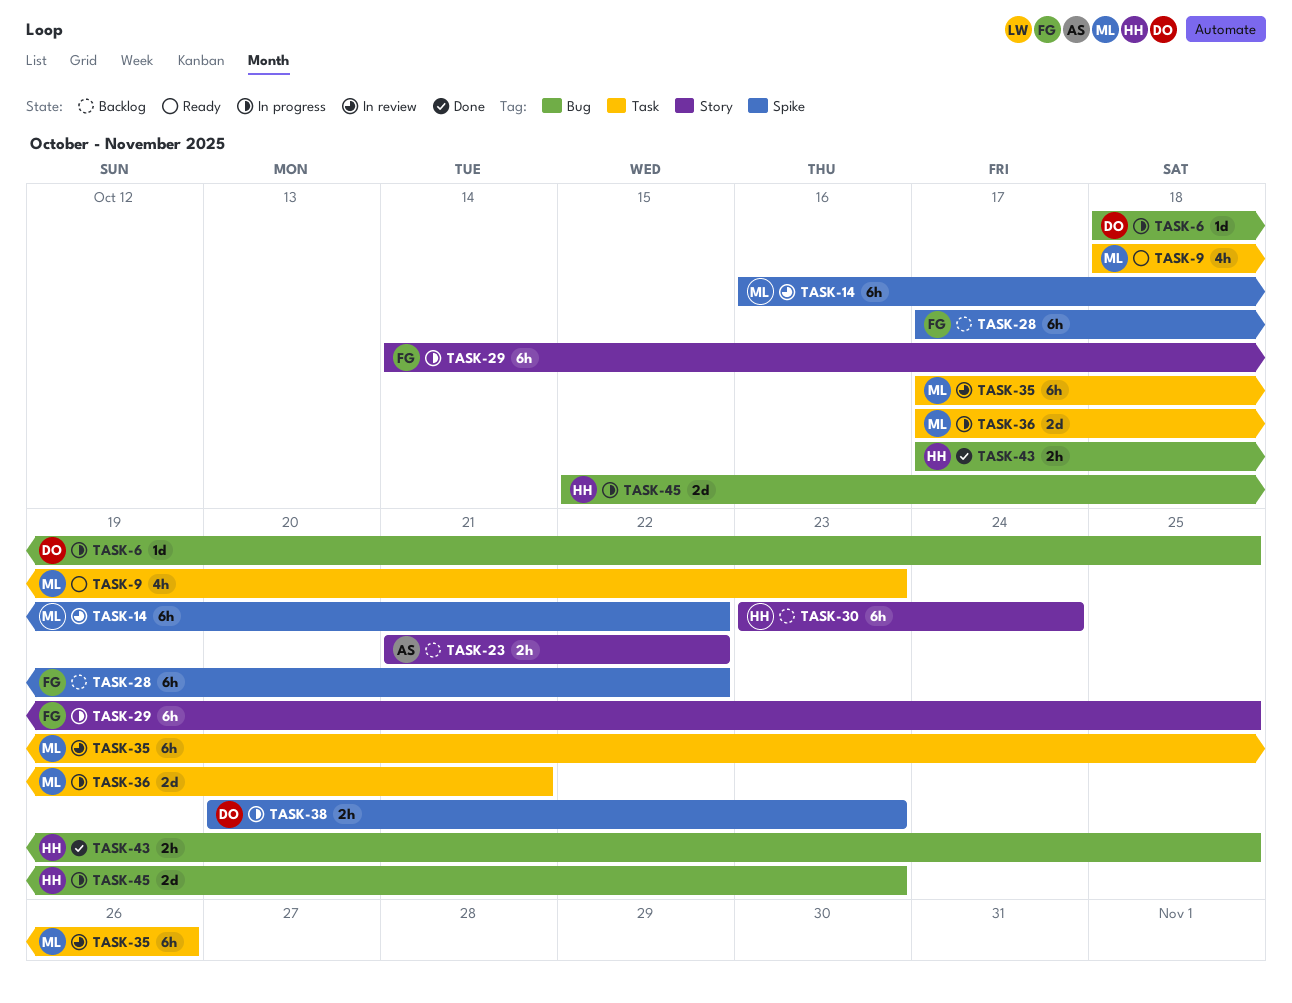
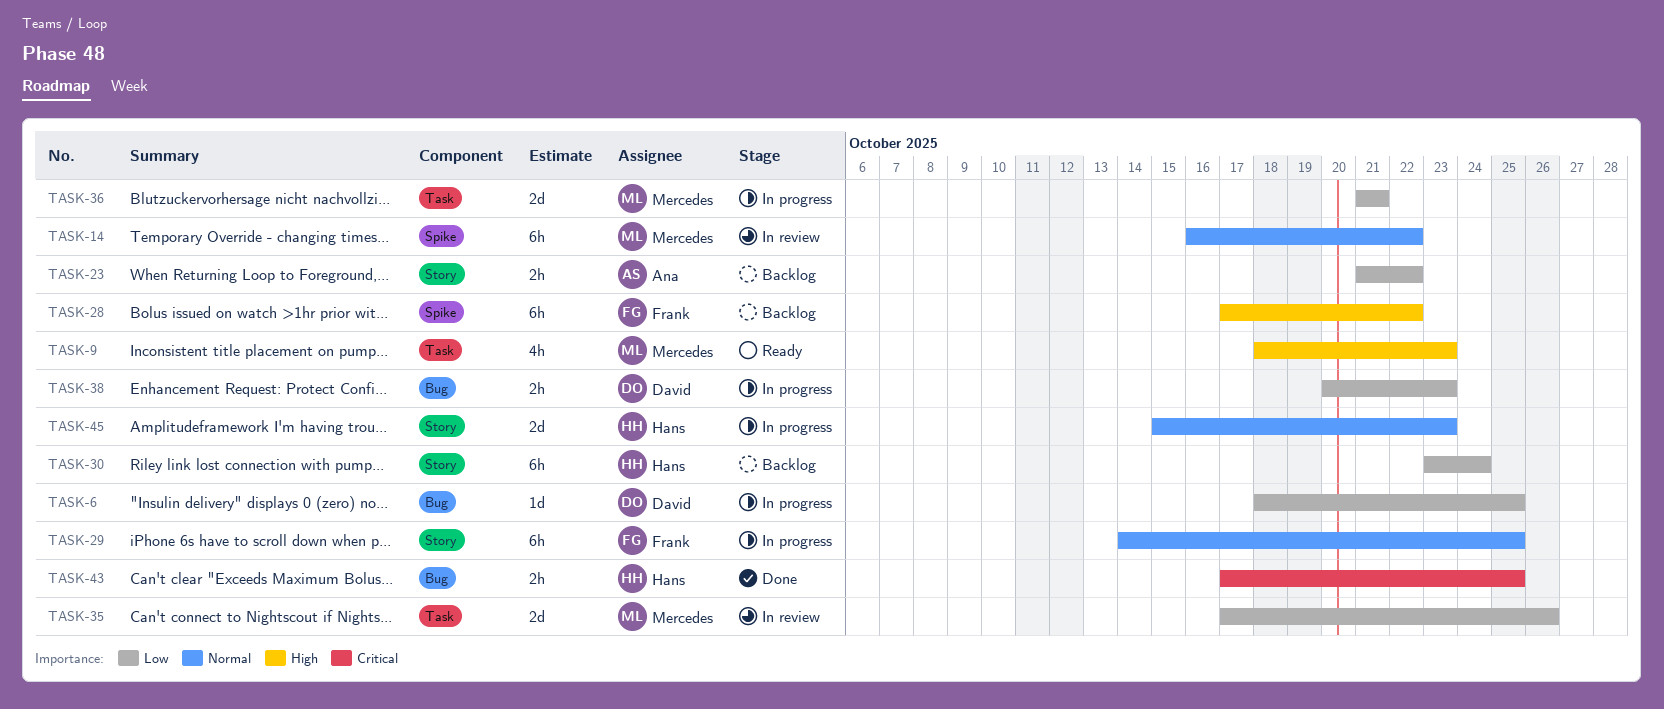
TASK-35, estimate: 6h -> 2d
TASK-36, start: Oct 17 -> Oct 21
TASK-38, label: Spike -> Bug
TASK-45, label: Bug -> Story

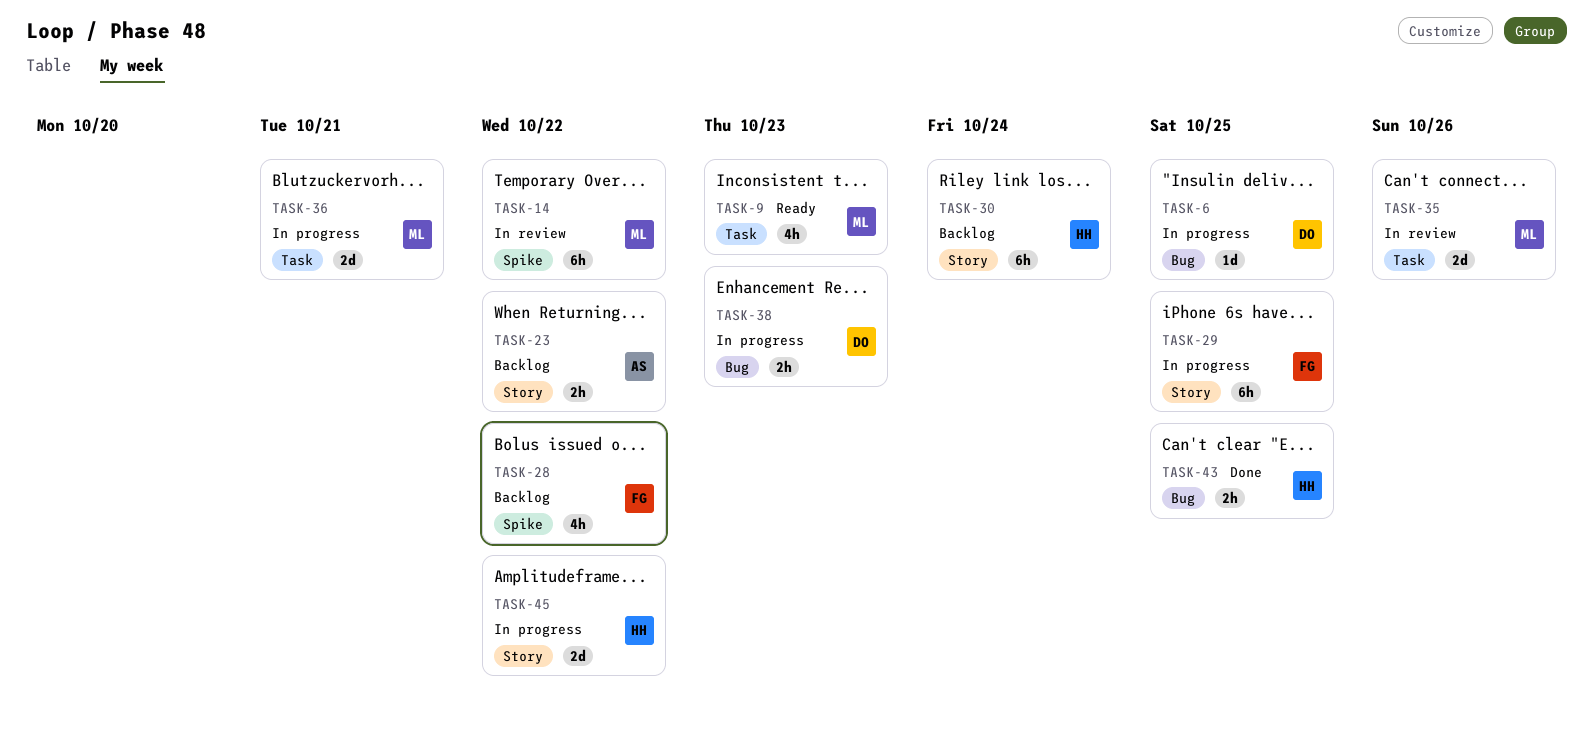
TASK-28, estimate: 6h -> 4h
TASK-45, due: Oct 23 -> Oct 22

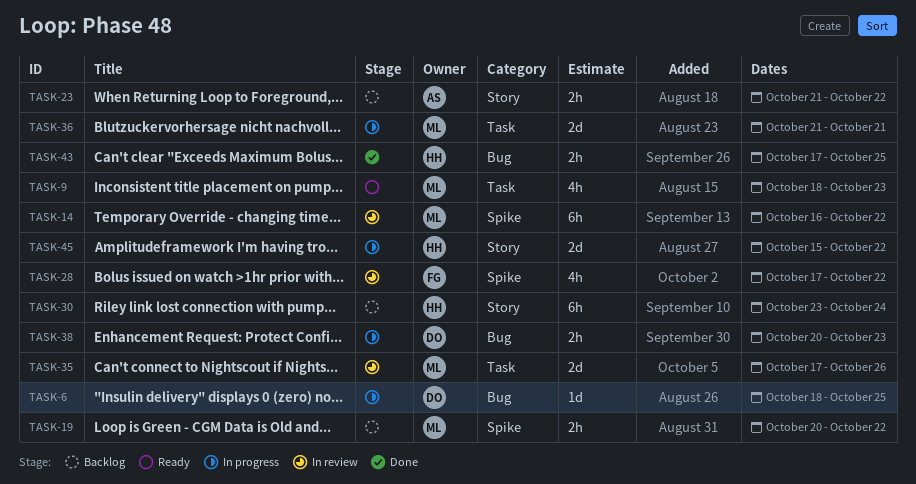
TASK-19: none -> present
TASK-28, status: Backlog -> In review
TASK-29: present -> none

